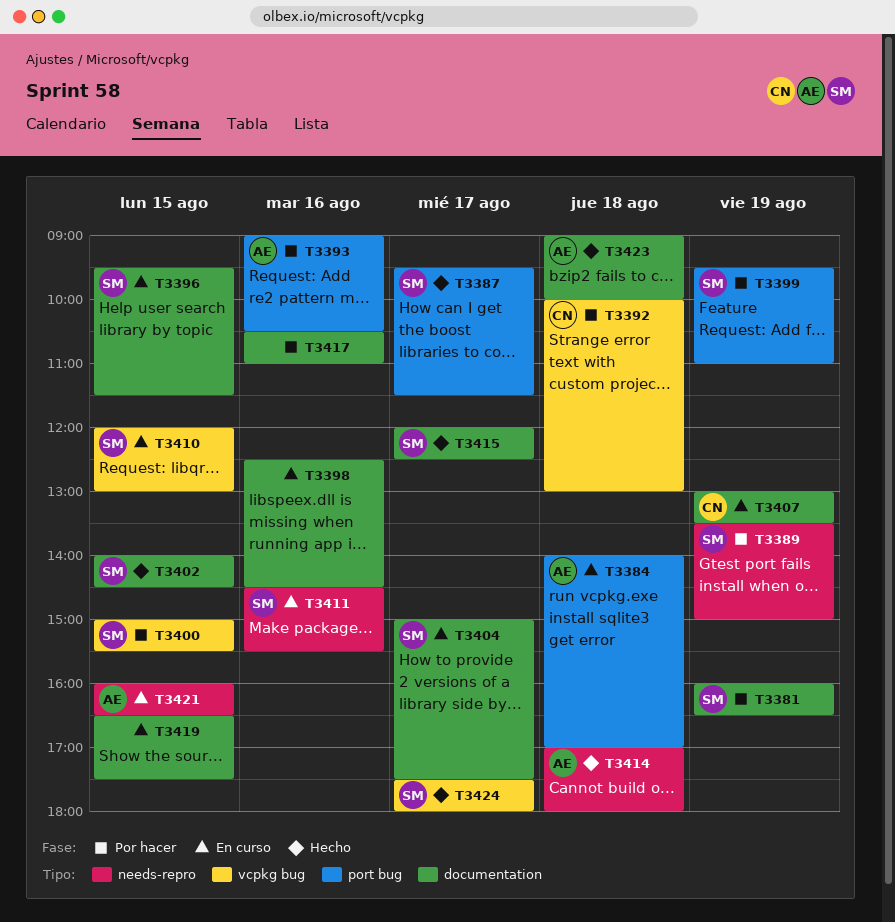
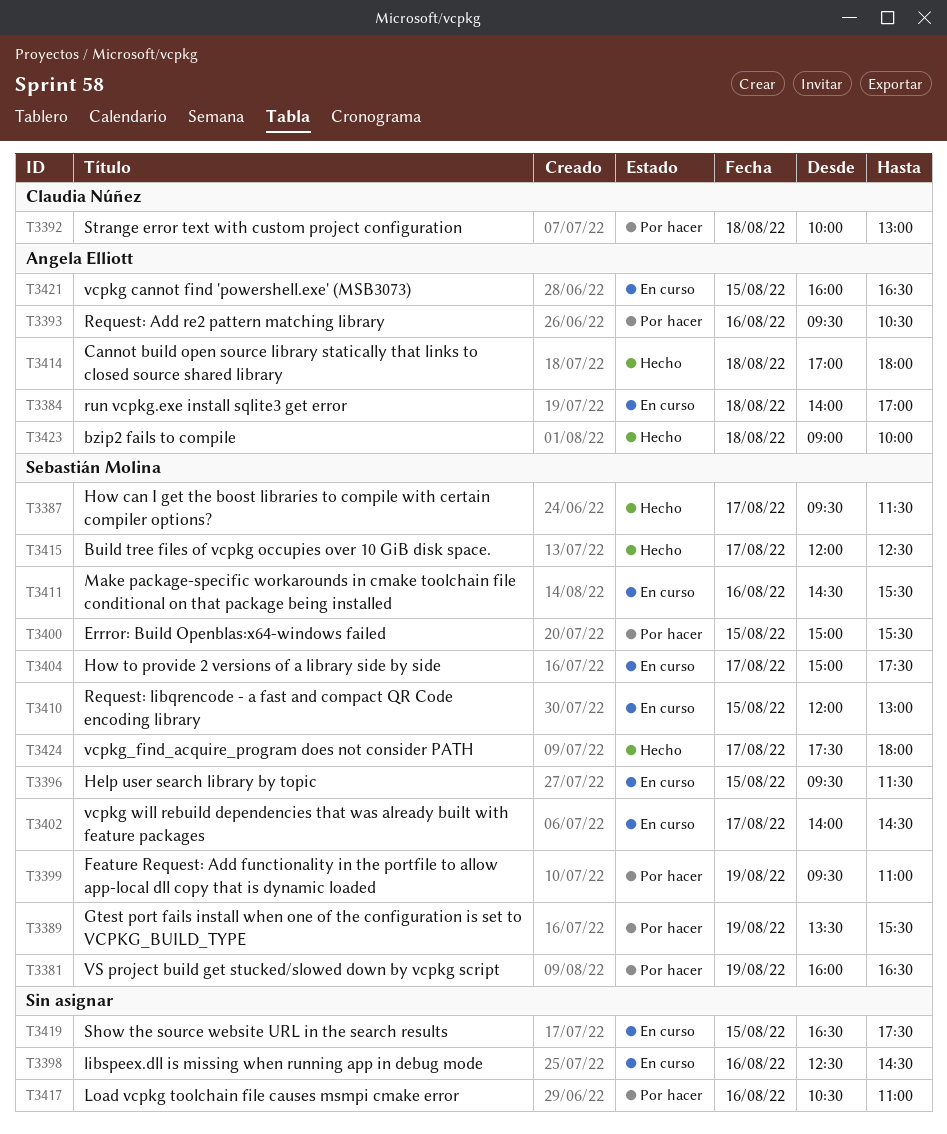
T3389, ends: 15:00 -> 15:30
T3393, begins: 09:00 -> 09:30
T3402, status: Hecho -> En curso
T3402, day: Aug 15 -> Aug 17
T3407: present -> none

